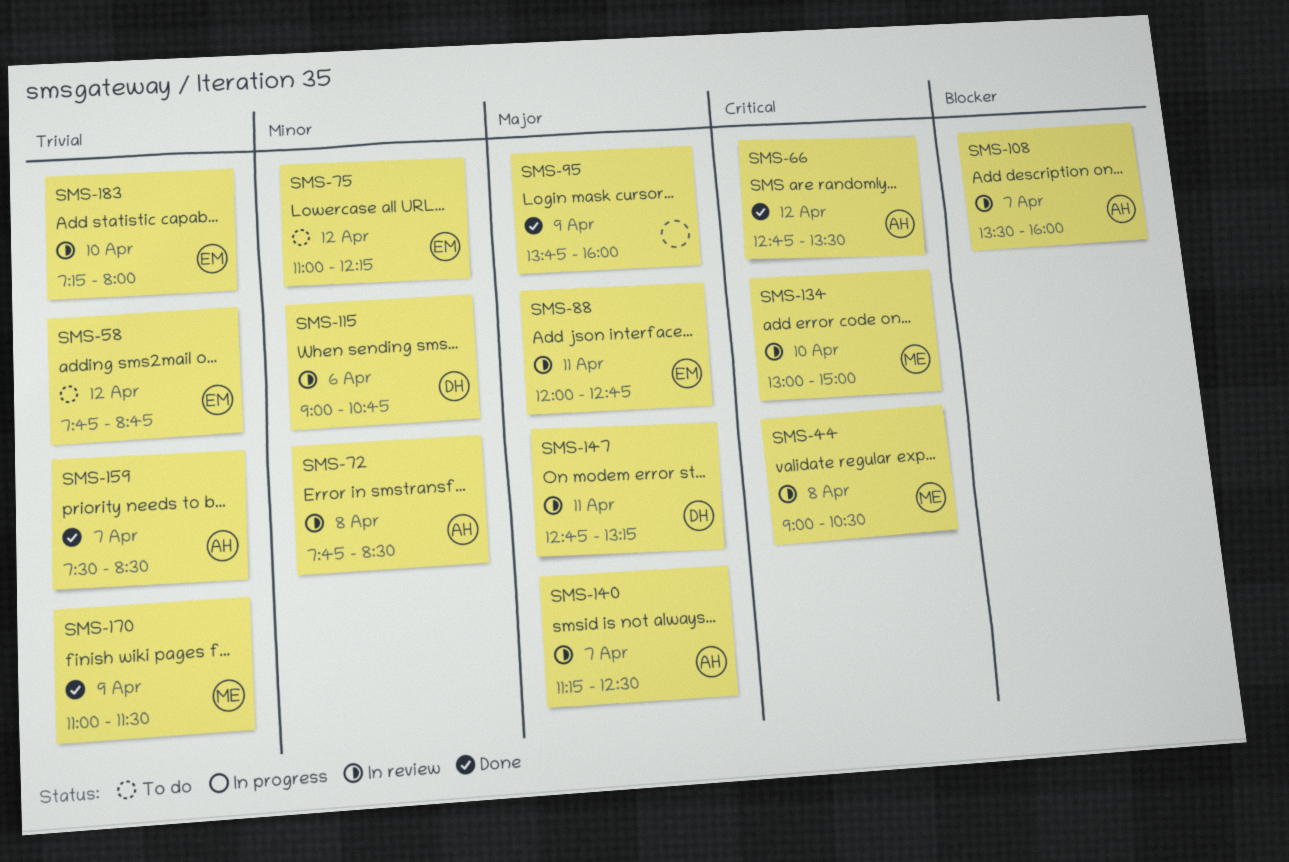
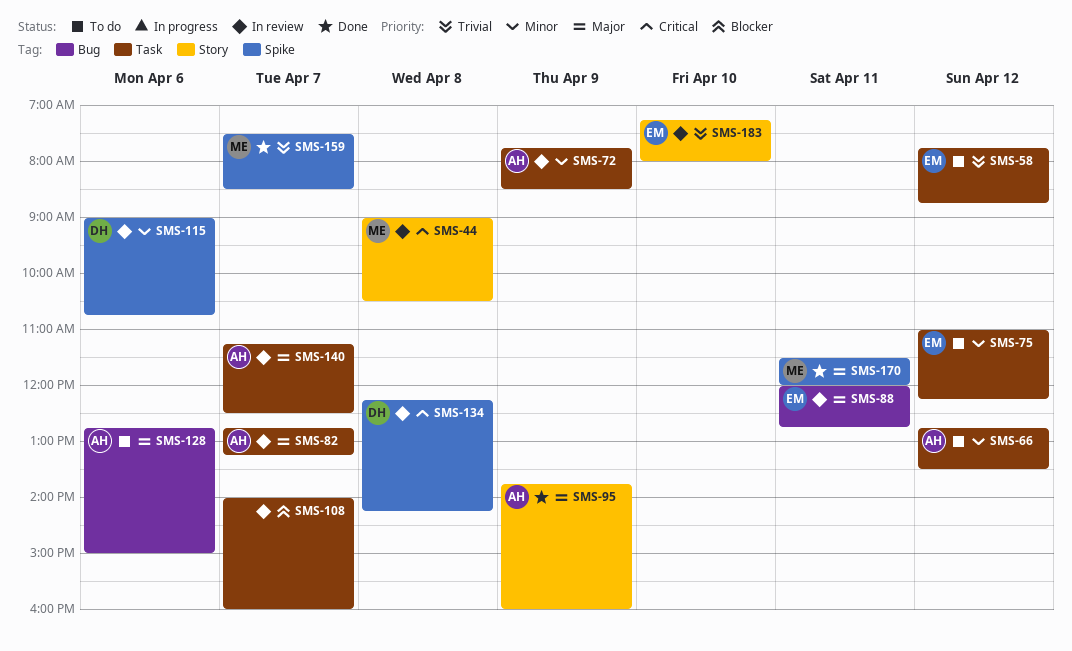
SMS-66, status: Done -> To do
SMS-66, priority: Critical -> Minor
SMS-72, day: Apr 8 -> Apr 9
SMS-82: none -> present
SMS-95, owner: none -> AH
SMS-108, owner: AH -> none
SMS-108, begins: 13:30 -> 14:00
SMS-128: none -> present
SMS-134, owner: ME -> DH
SMS-134, day: Apr 10 -> Apr 8
SMS-134, begins: 13:00 -> 12:15
SMS-134, ends: 15:00 -> 14:15
SMS-147: present -> none
SMS-159, owner: AH -> ME
SMS-170, priority: Trivial -> Major
SMS-170, day: Apr 9 -> Apr 11
SMS-170, begins: 11:00 -> 11:30
SMS-170, ends: 11:30 -> 12:00

